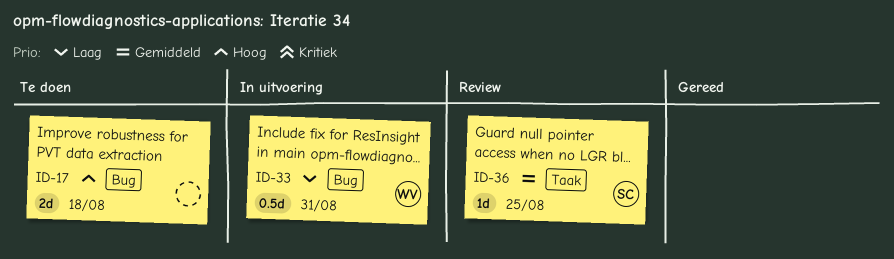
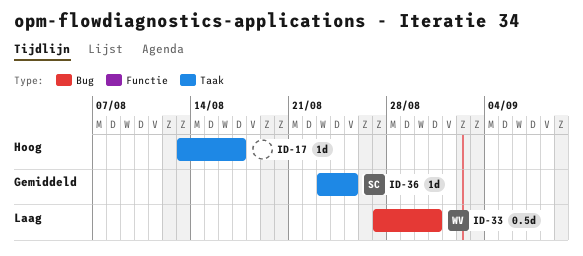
ID-17, label: Bug -> Taak
ID-17, estimate: 2d -> 1d
ID-17, due: Aug 18 -> Aug 17

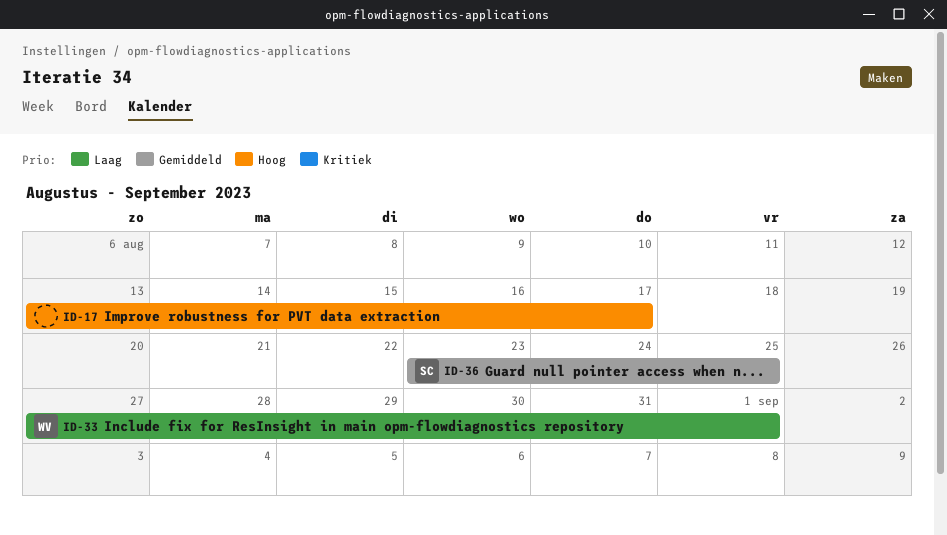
ID-33, due: Aug 31 -> Sep 1

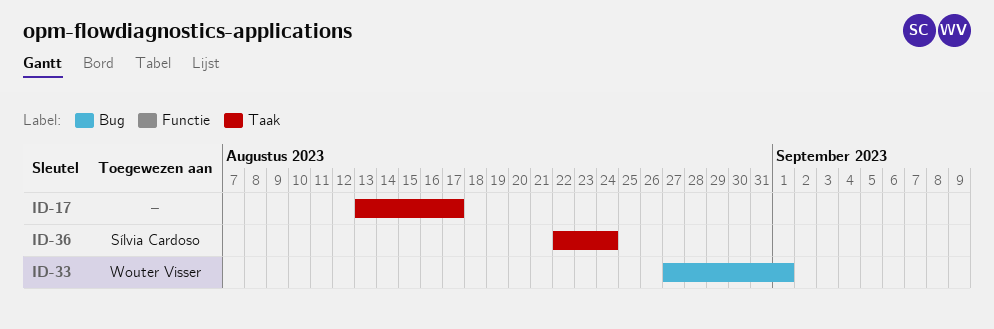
ID-36, start: Aug 23 -> Aug 22
ID-36, due: Aug 25 -> Aug 24

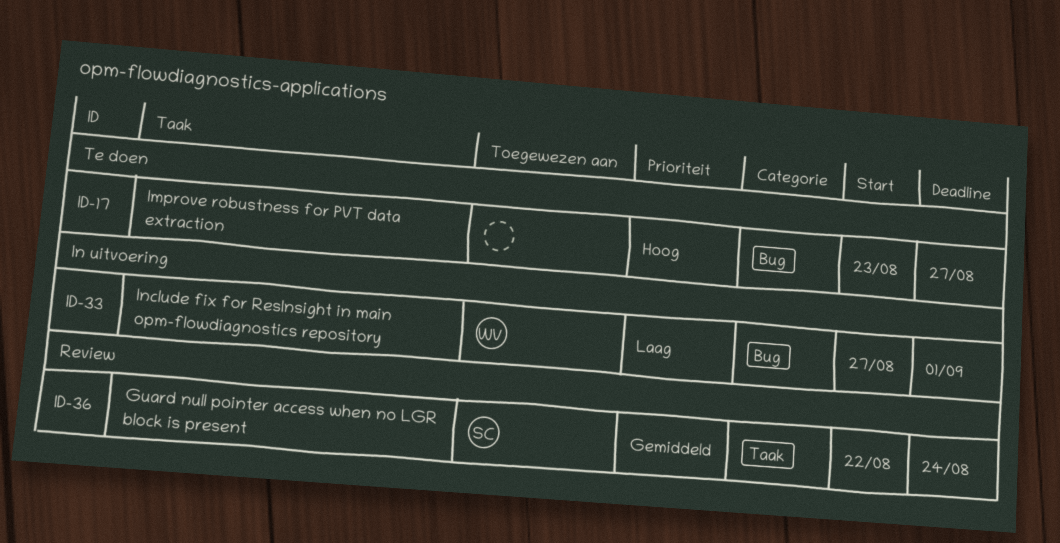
ID-17, label: Taak -> Bug
ID-17, start: Aug 13 -> Aug 23
ID-17, due: Aug 17 -> Aug 27

